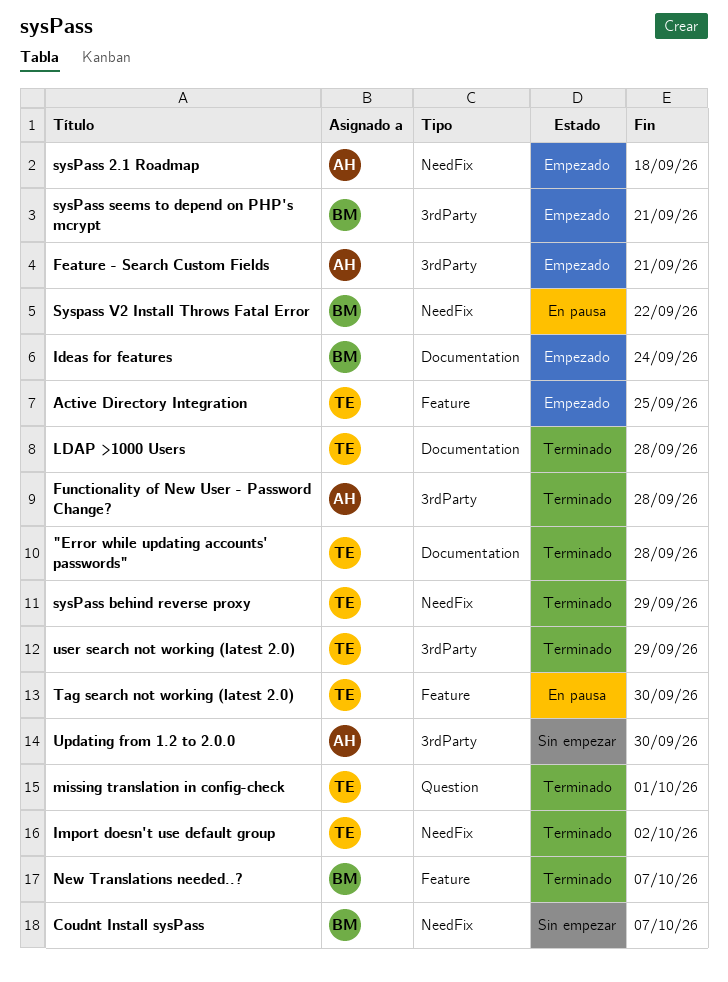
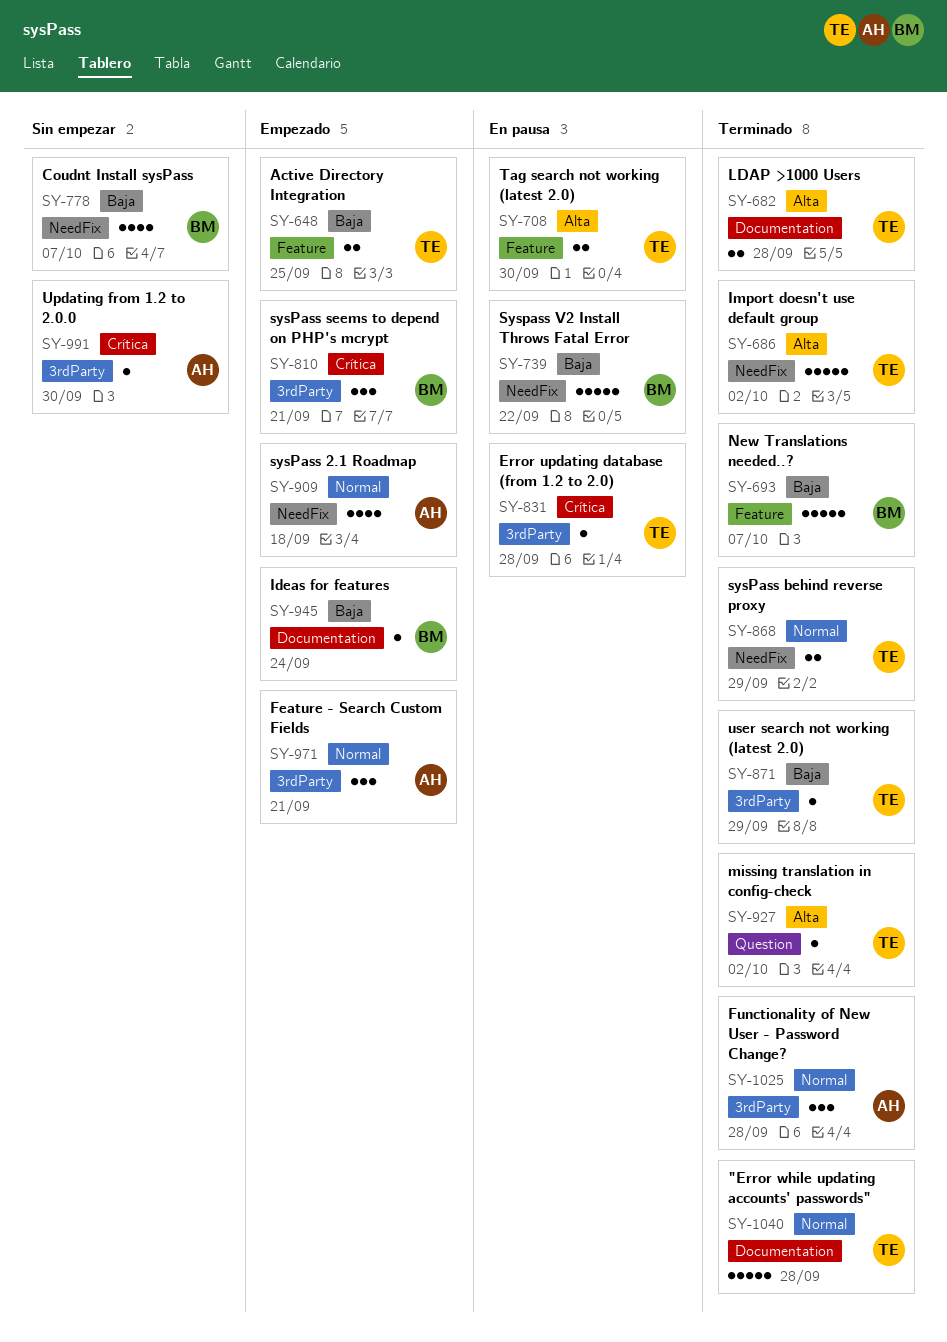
Error updating database (from 1.2 to 2.0): none -> present
missing translation in config-check, due: Oct 1 -> Oct 2

